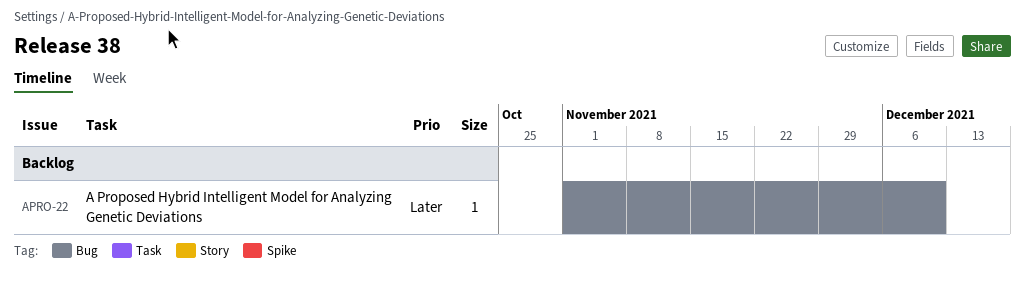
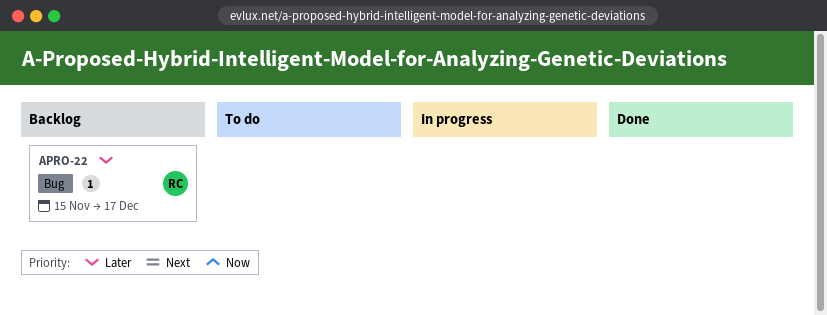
APRO-22, start: Nov 1 -> Nov 15
APRO-22, due: Dec 10 -> Dec 17

